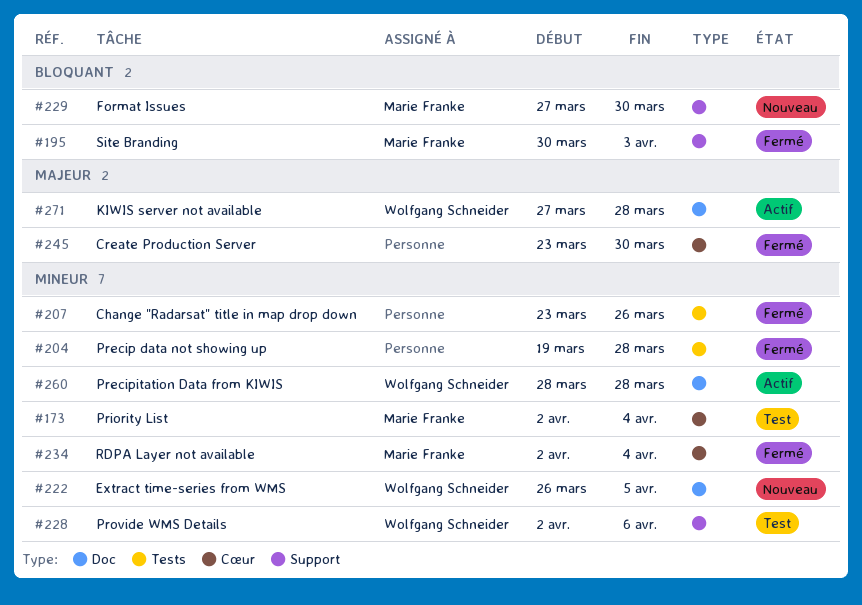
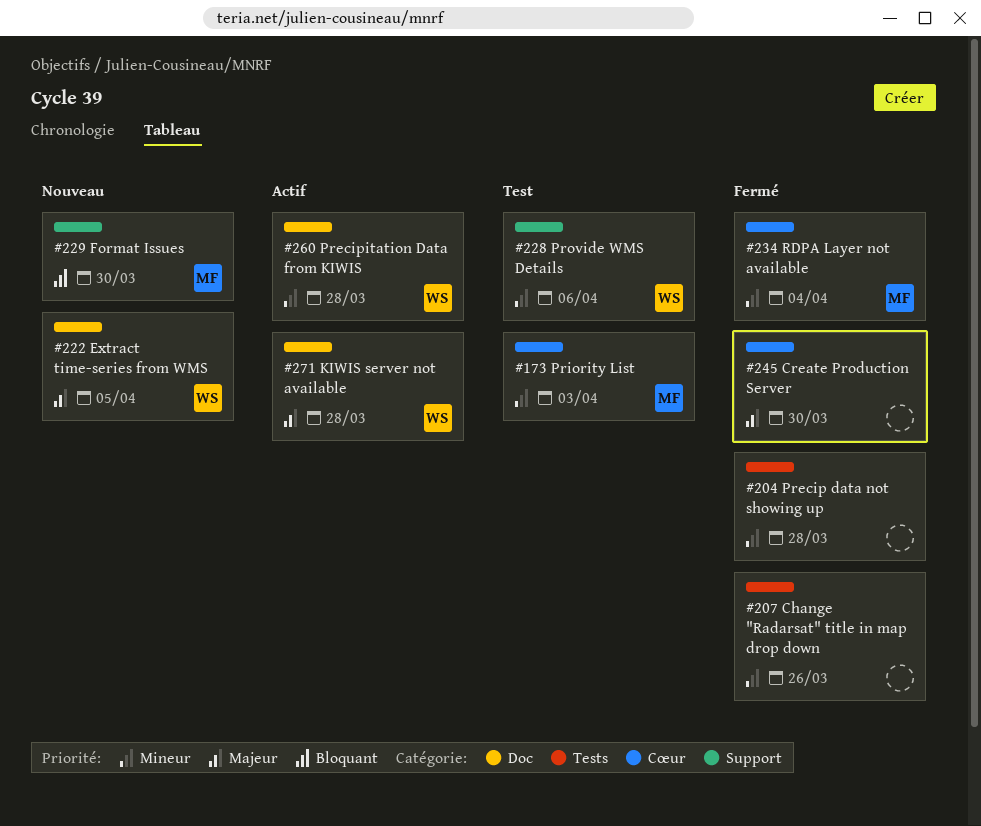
#173, due: Apr 4 -> Apr 3
#195: present -> none
#222, priority: Mineur -> Majeur

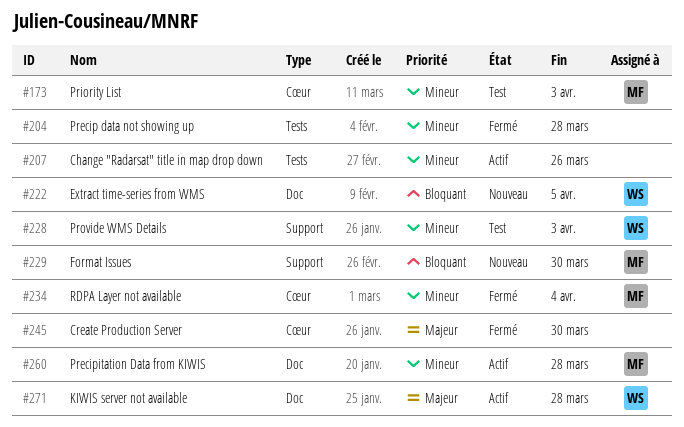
#207, status: Fermé -> Actif
#222, priority: Majeur -> Bloquant
#228, due: Apr 6 -> Apr 3
#260, owner: WS -> MF

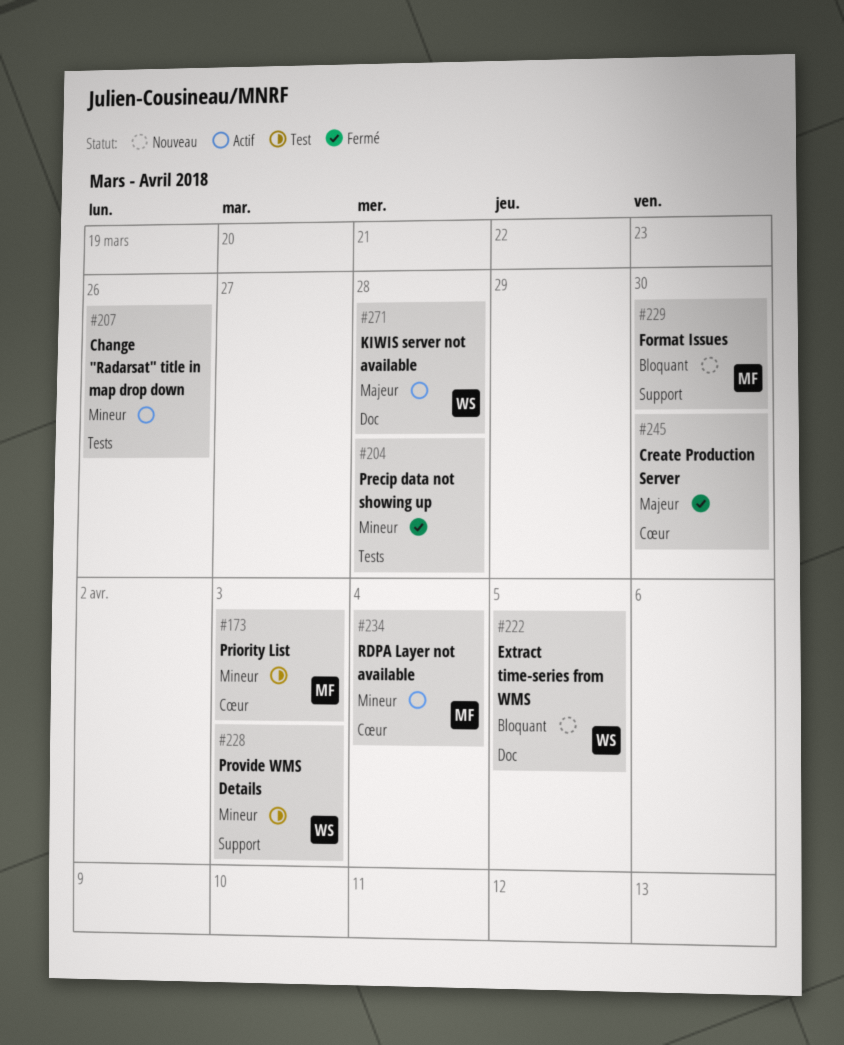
#234, status: Fermé -> Actif
#260: present -> none

